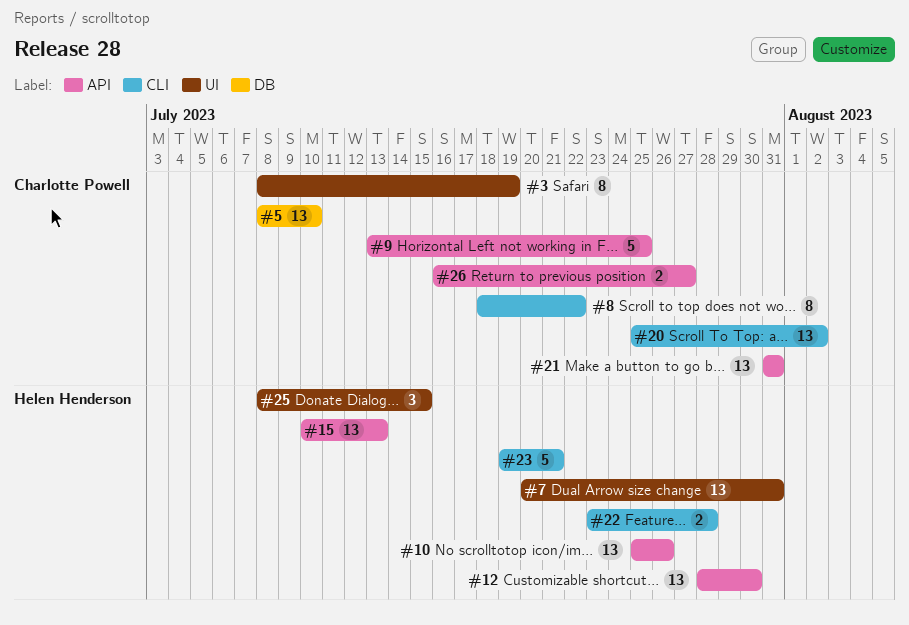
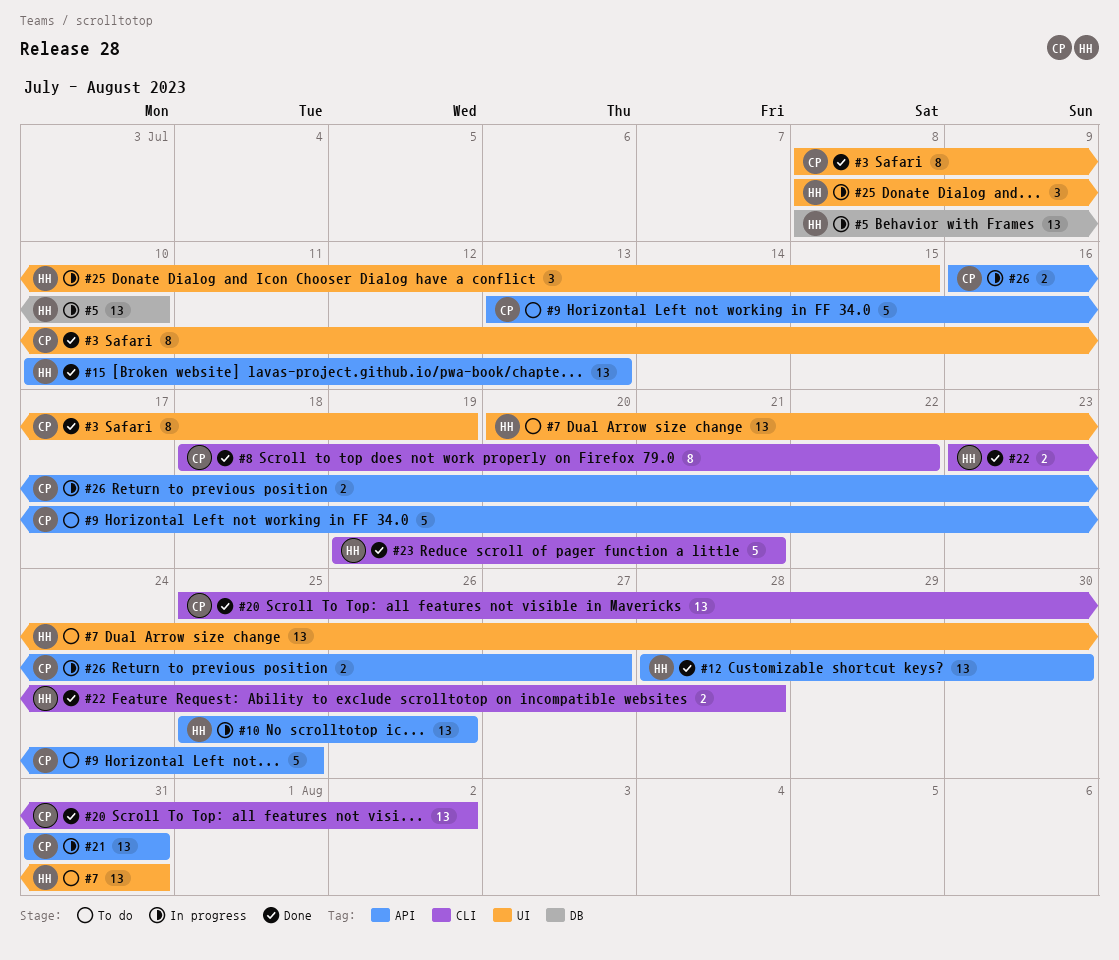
#5, owner: Charlotte Powell -> Helen Henderson

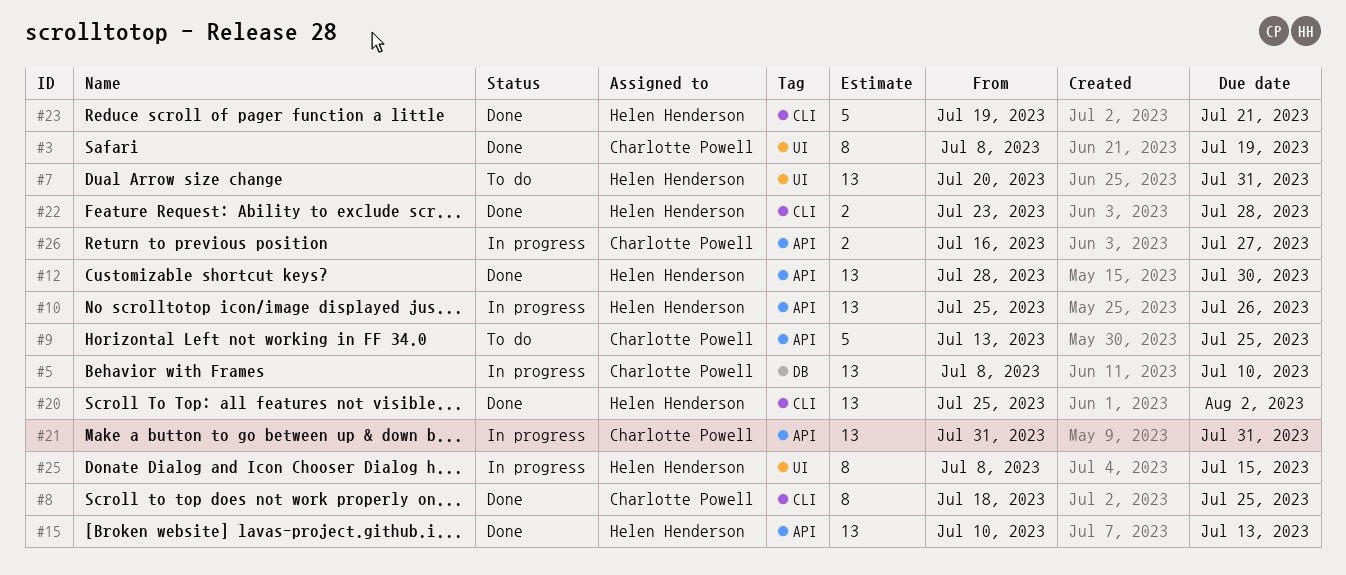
#5, owner: Helen Henderson -> Charlotte Powell
#8, due: Jul 22 -> Jul 25
#20, owner: Charlotte Powell -> Helen Henderson
#25, estimate: 3 -> 8

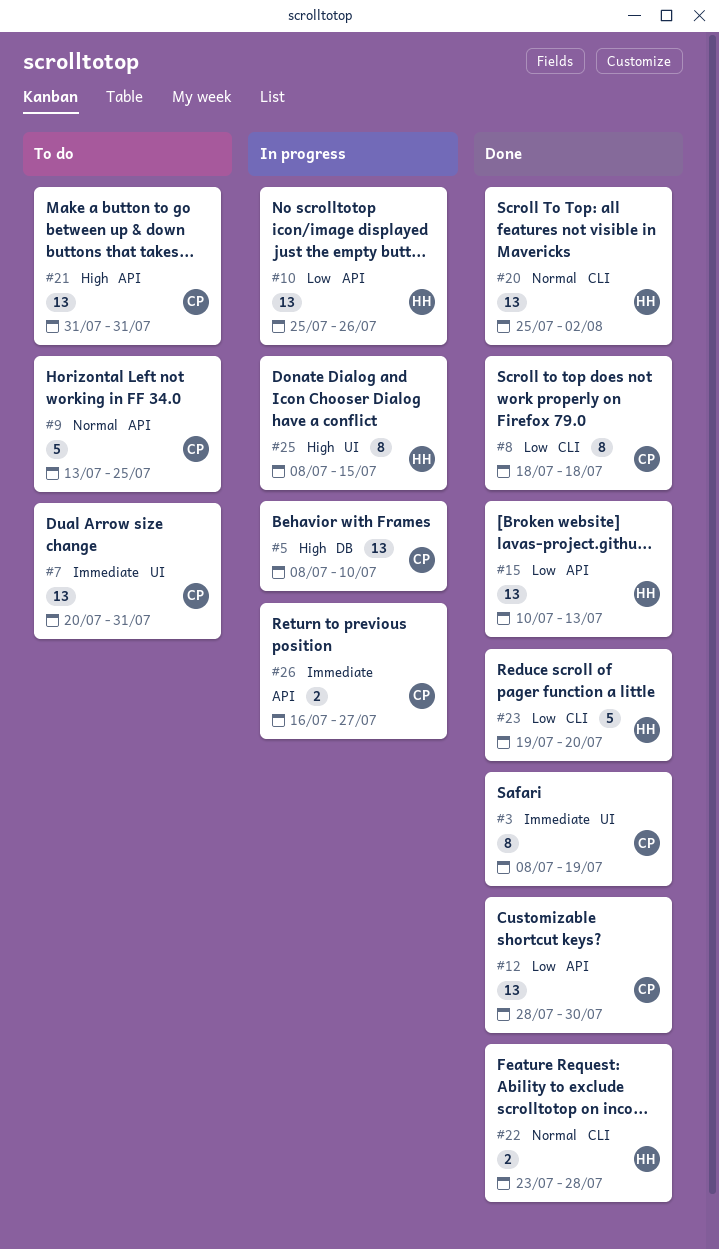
#7, owner: Helen Henderson -> Charlotte Powell
#8, due: Jul 25 -> Jul 18
#12, owner: Helen Henderson -> Charlotte Powell
#21, status: In progress -> To do
#23, due: Jul 21 -> Jul 20

